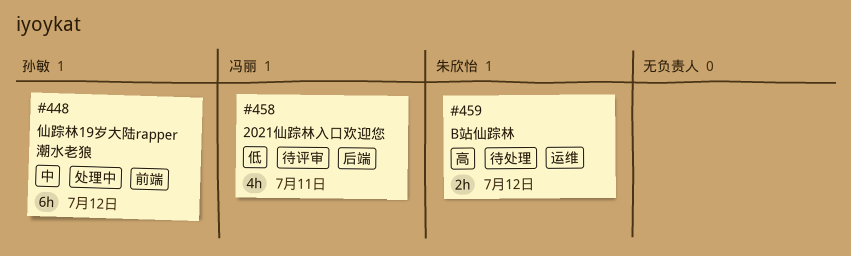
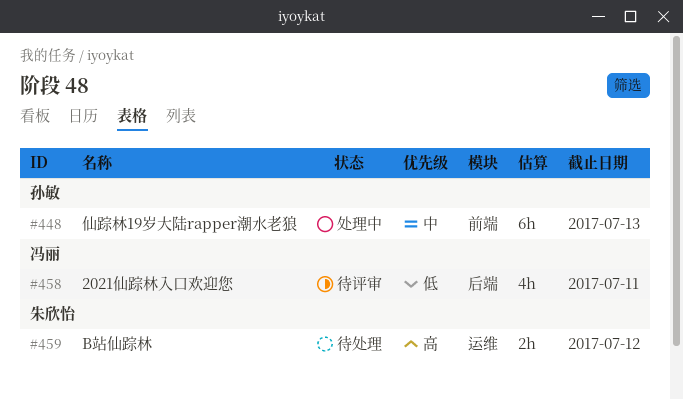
#448, due: Jul 12 -> Jul 13

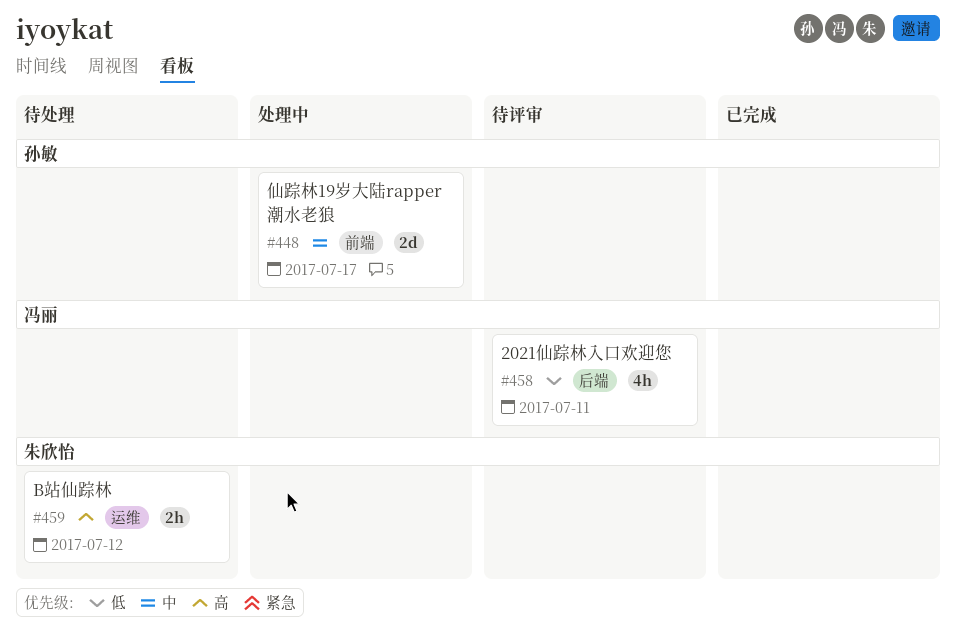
#448, estimate: 6h -> 2d
#448, due: Jul 13 -> Jul 17

